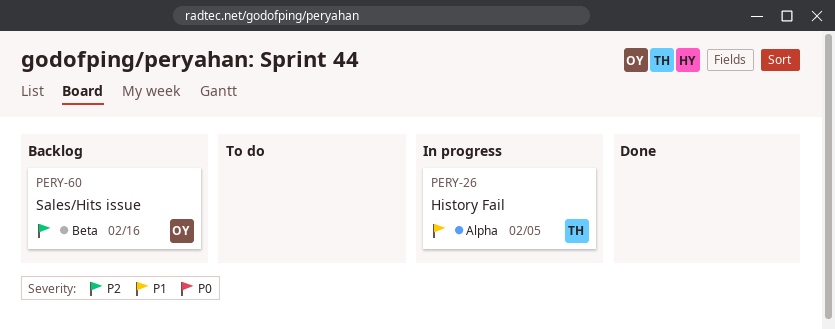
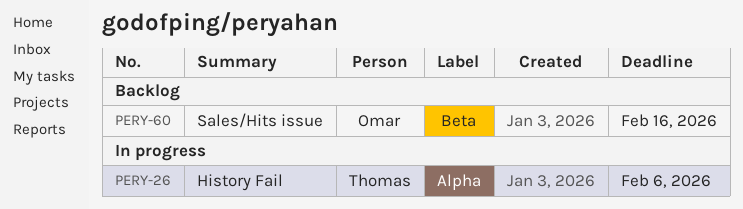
PERY-26, due: Feb 5 -> Feb 6

